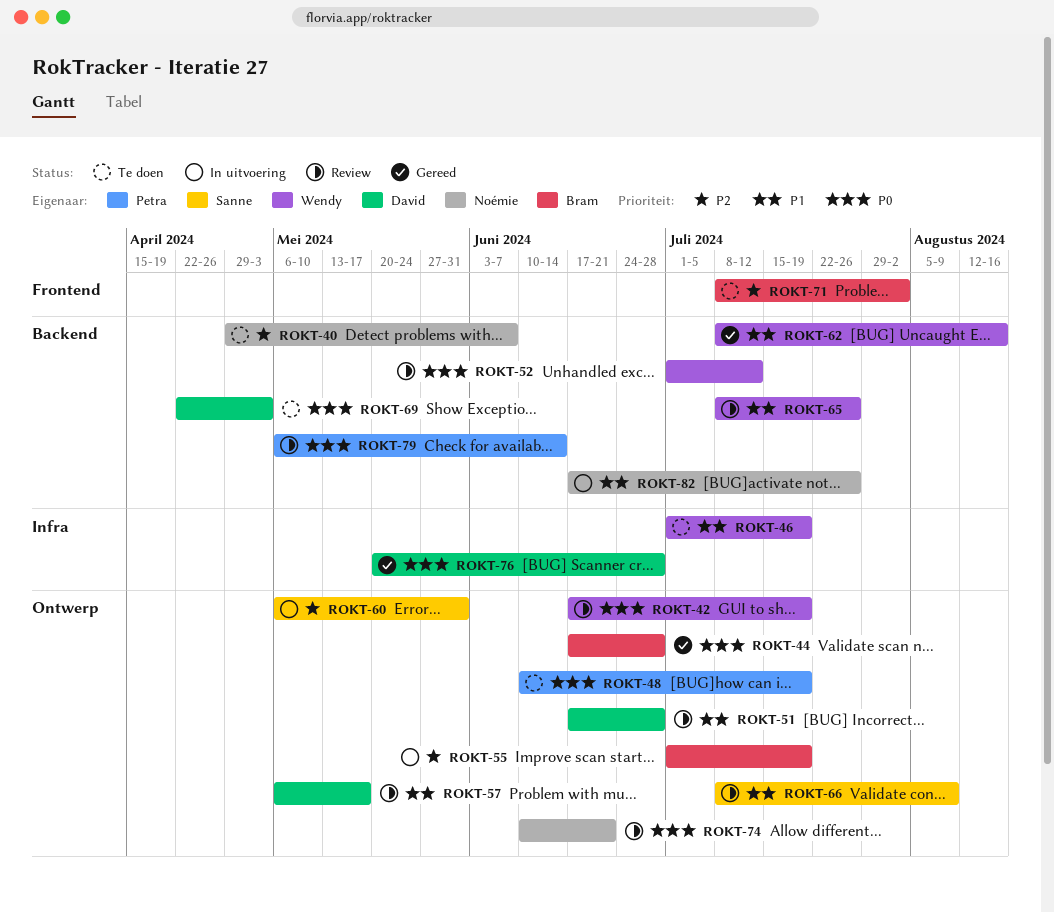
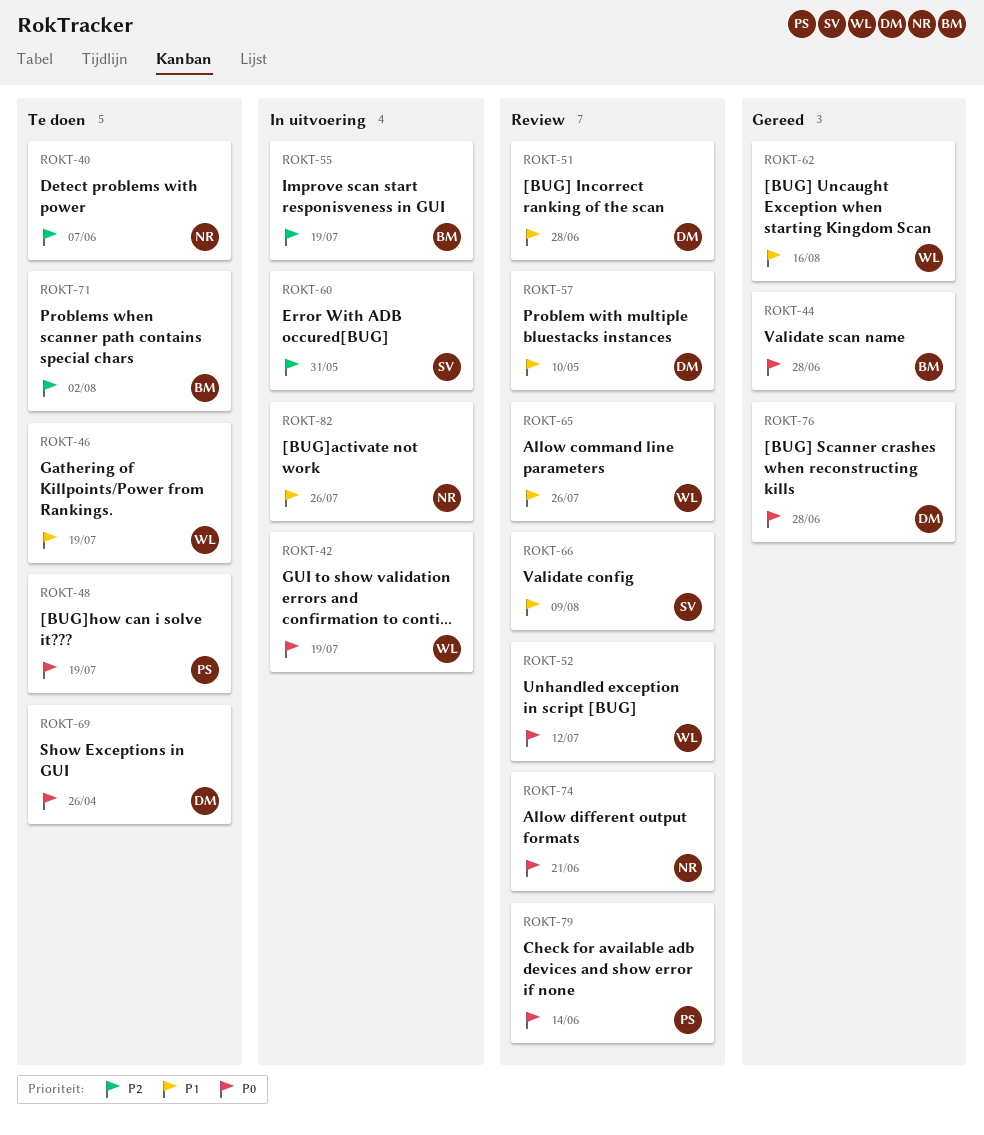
ROKT-42, status: Review -> In uitvoering
ROKT-57, due: May 17 -> May 10
ROKT-69, due: May 3 -> Apr 26

